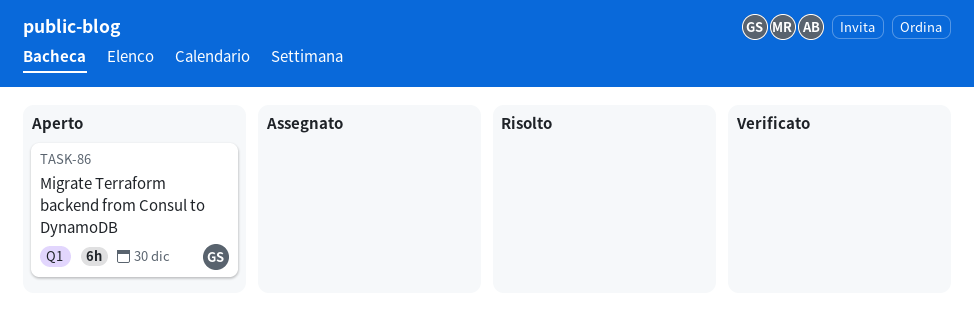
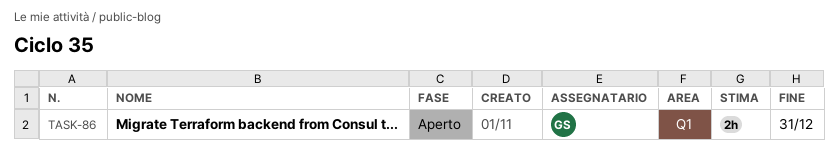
TASK-86, estimate: 6h -> 2h
TASK-86, due: Dec 30 -> Dec 31

